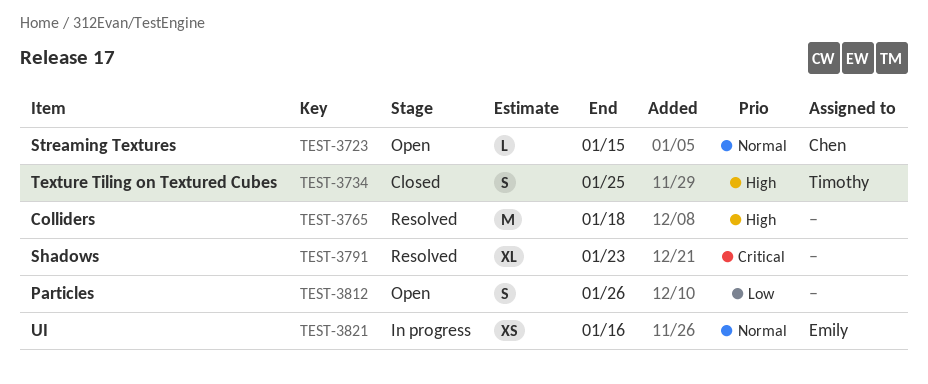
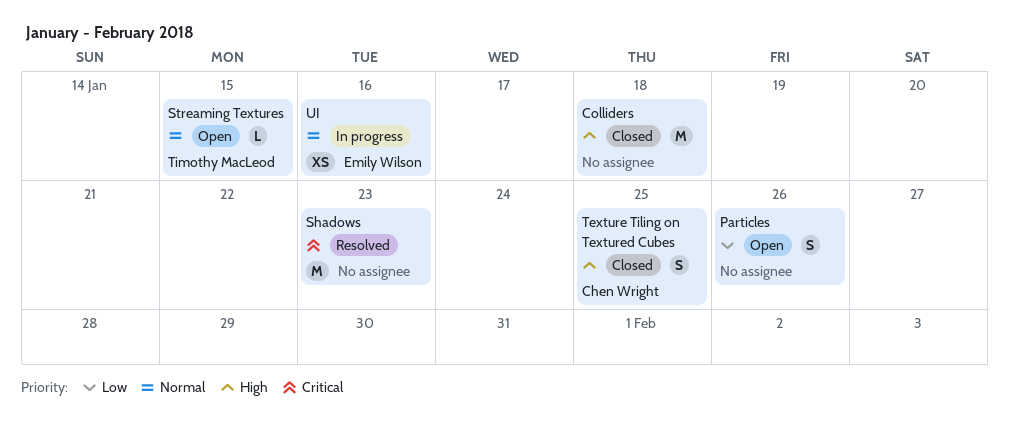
Colliders, status: Resolved -> Closed
Shadows, estimate: XL -> M
Streaming Textures, owner: Chen Wright -> Timothy MacLeod
Texture Tiling on Textured Cubes, owner: Timothy MacLeod -> Chen Wright

